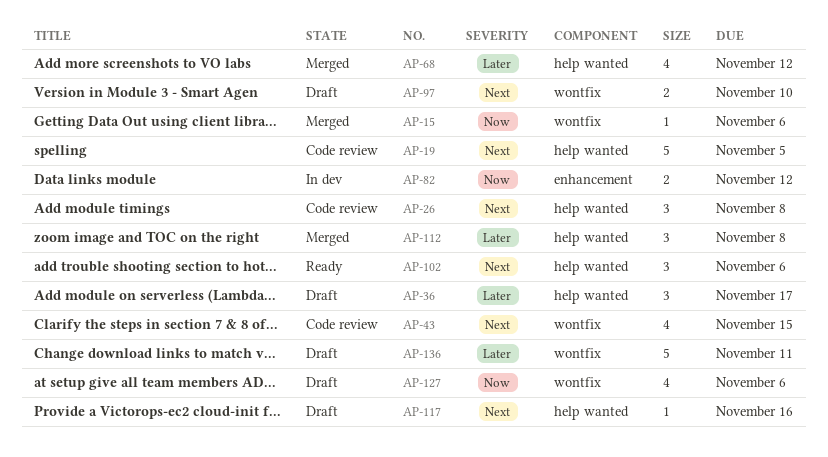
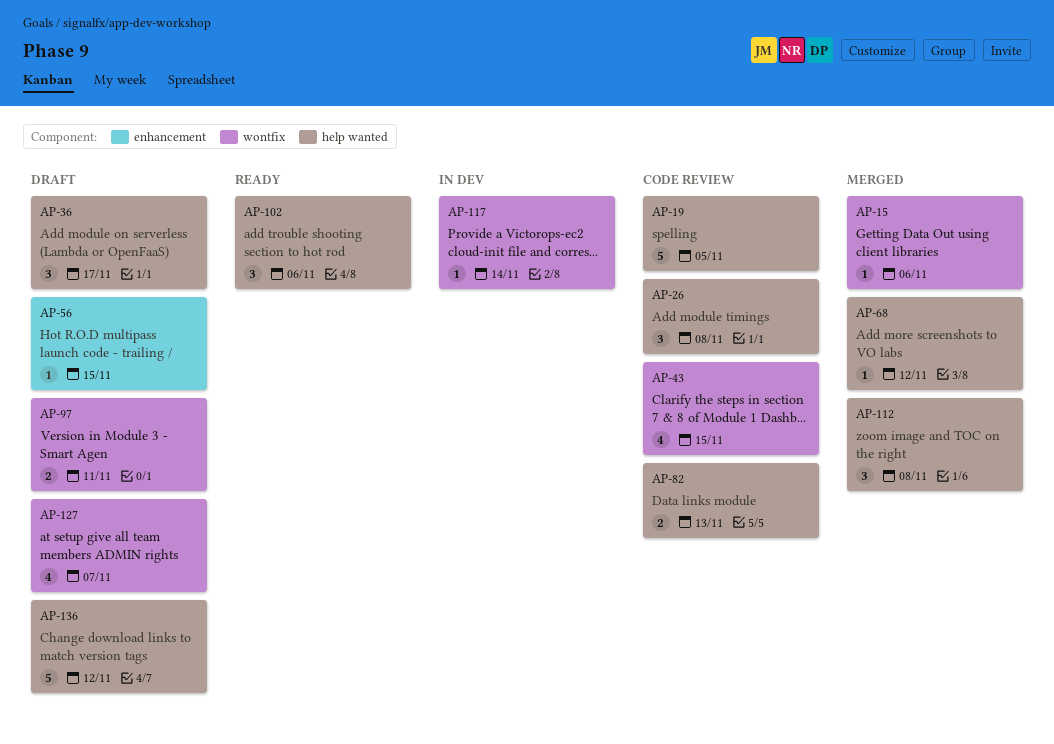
AP-56: none -> present
AP-68, estimate: 4 -> 1
AP-82, status: In dev -> Code review
AP-82, label: enhancement -> help wanted
AP-82, due: Nov 12 -> Nov 13
AP-97, due: Nov 10 -> Nov 11
AP-117, status: Draft -> In dev
AP-117, label: help wanted -> wontfix
AP-117, due: Nov 16 -> Nov 14
AP-127, due: Nov 6 -> Nov 7
AP-136, label: wontfix -> help wanted
AP-136, due: Nov 11 -> Nov 12

